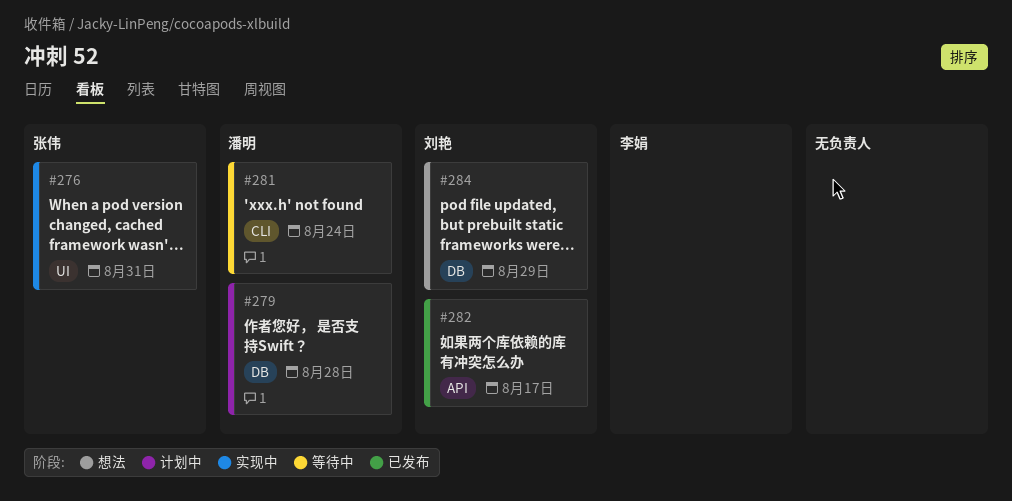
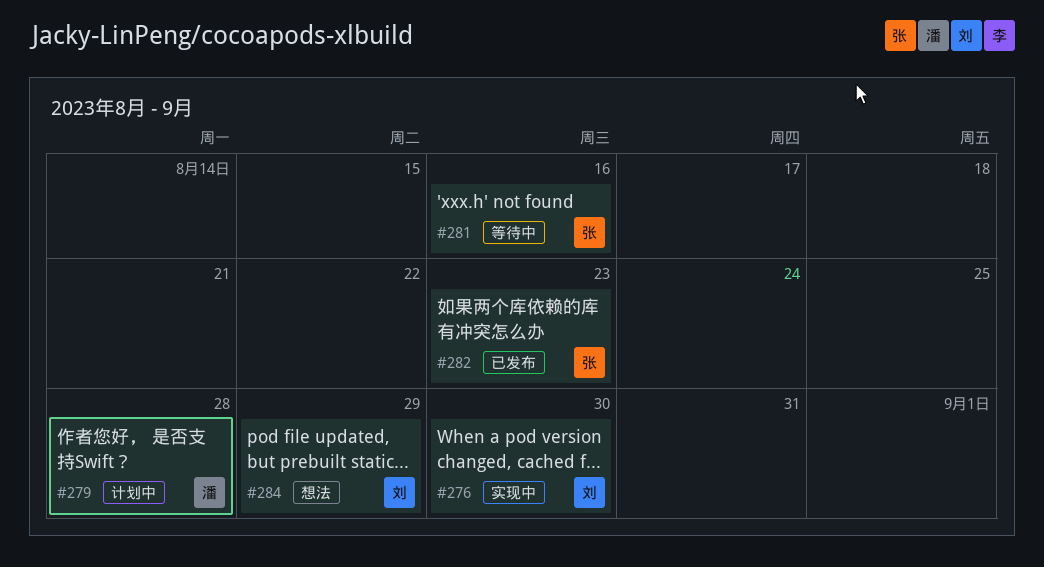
#276, owner: 张伟 -> 刘艳
#276, due: Aug 31 -> Aug 30
#281, owner: 潘明 -> 张伟
#281, due: Aug 24 -> Aug 16
#282, owner: 刘艳 -> 张伟
#282, due: Aug 17 -> Aug 23

